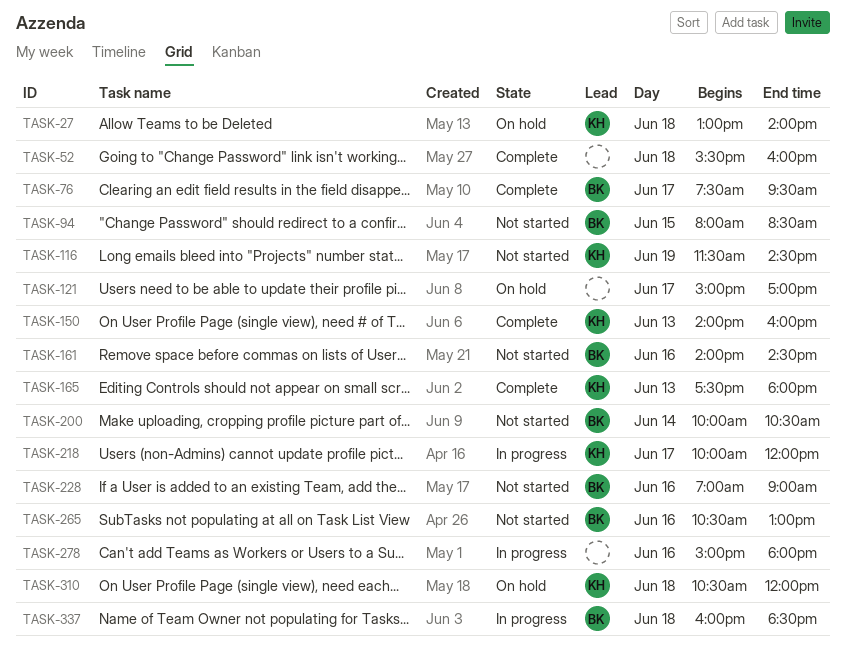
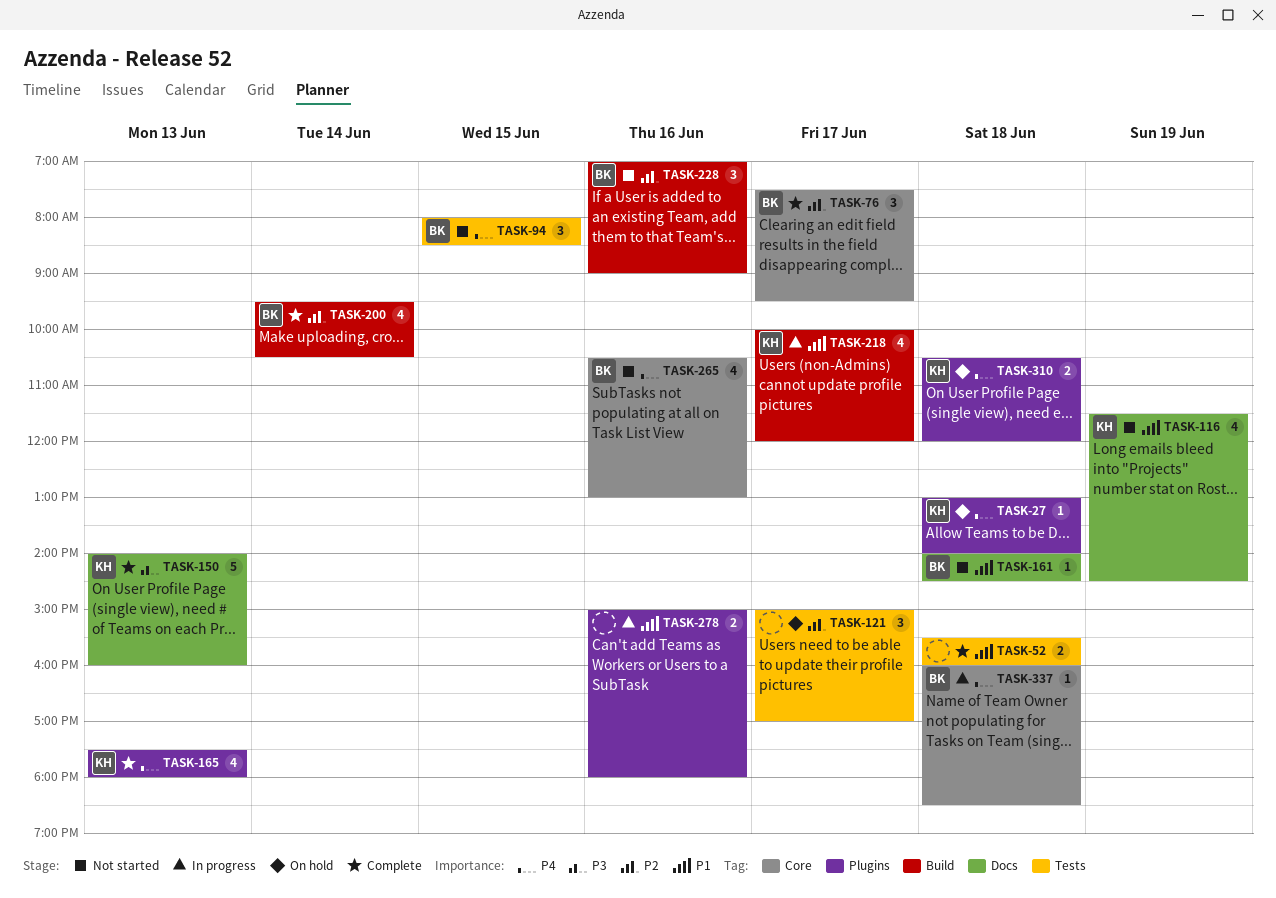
TASK-161, day: Jun 16 -> Jun 18
TASK-200, status: Not started -> Complete
TASK-200, begins: 10:00 -> 09:30

